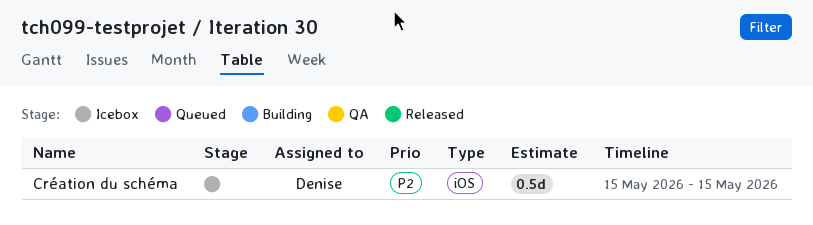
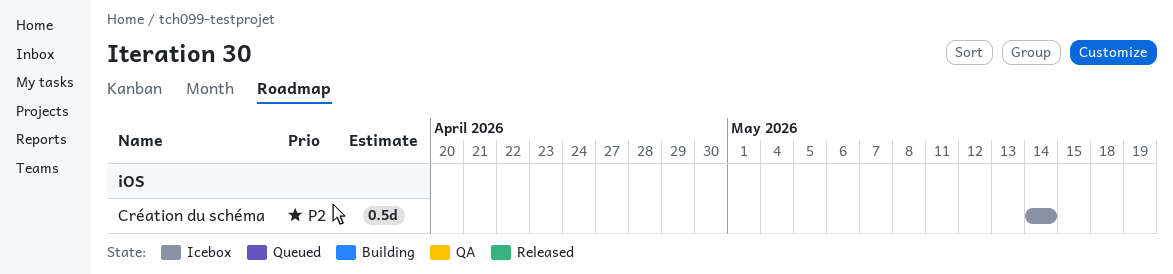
Création du schéma, start: May 15 -> May 14
Création du schéma, due: May 15 -> May 14

